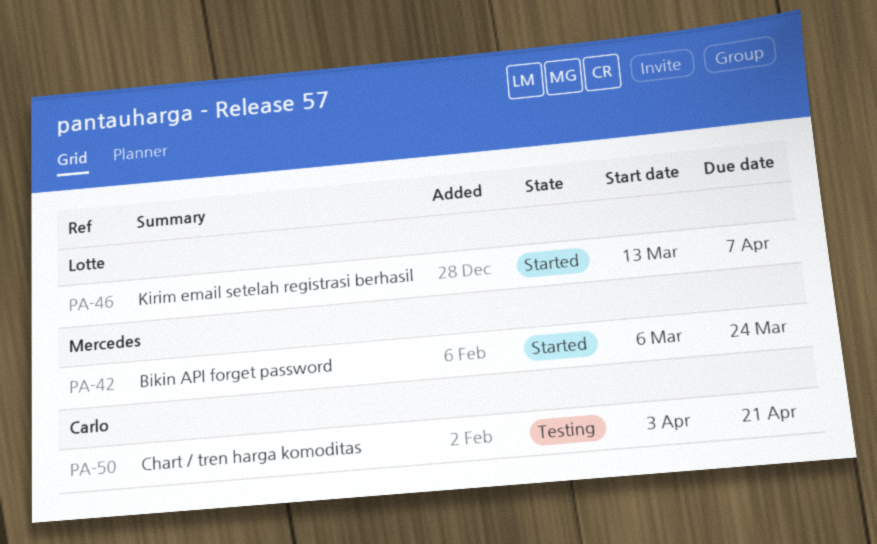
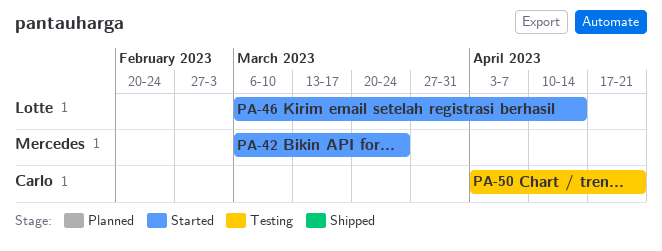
PA-46, start: Mar 13 -> Mar 6
PA-46, due: Apr 7 -> Apr 14

